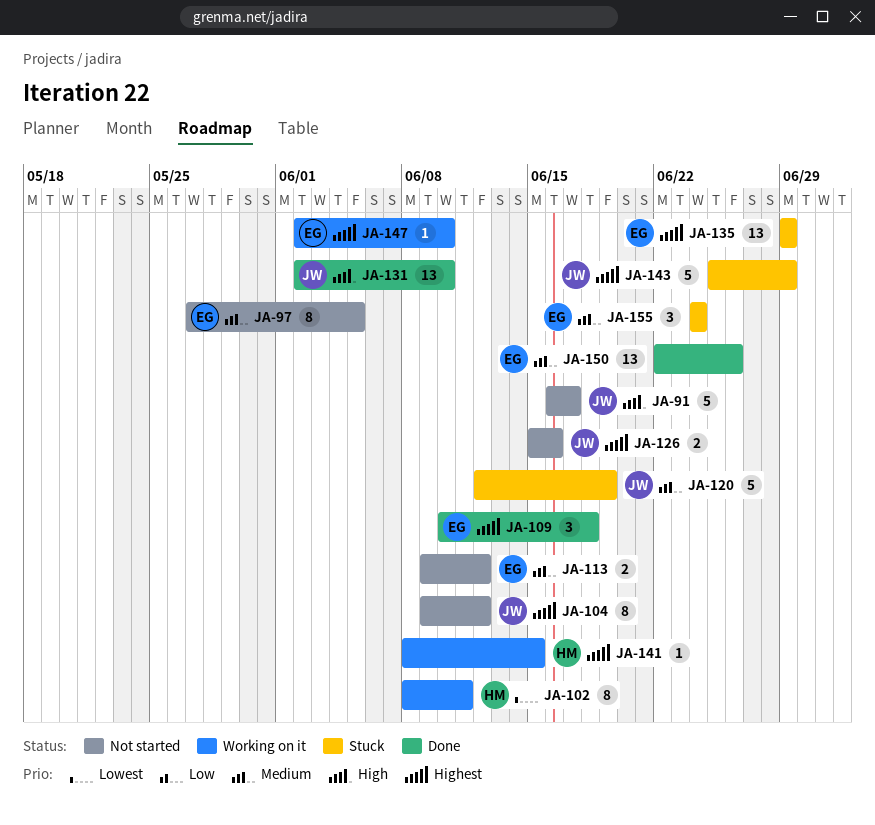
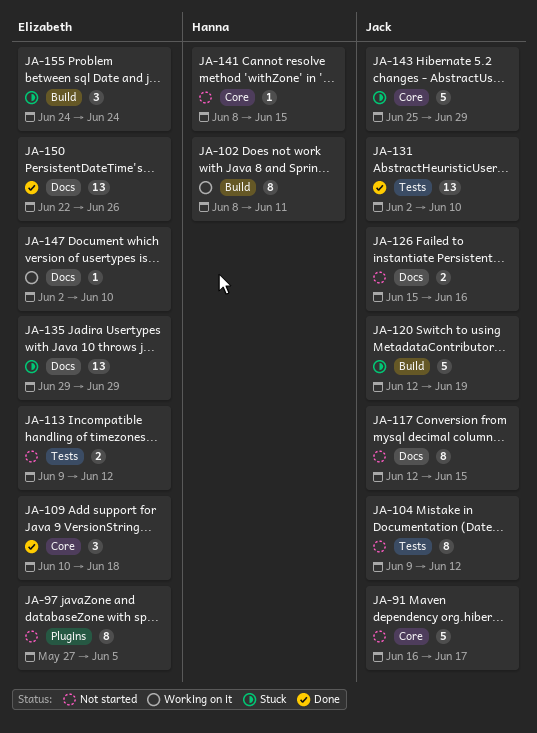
JA-117: none -> present
JA-141, status: Working on it -> Not started

